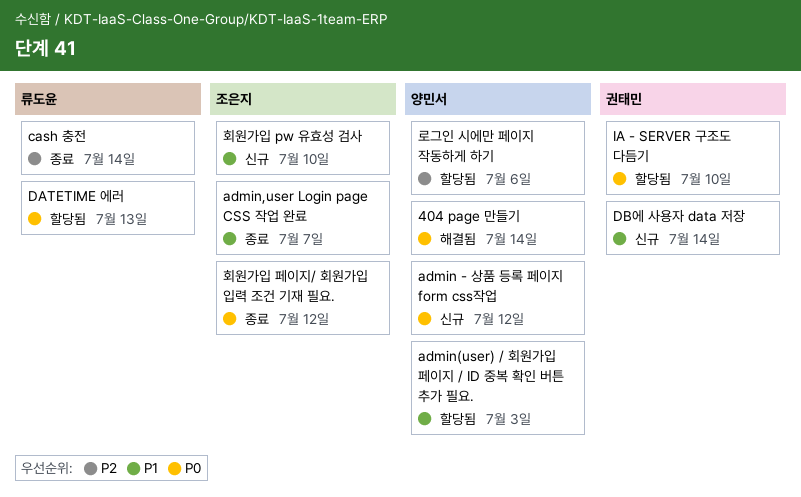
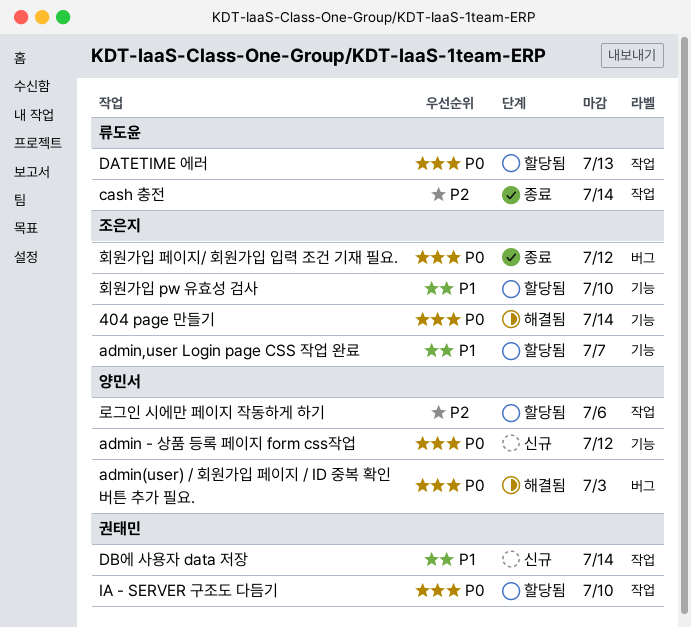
404 page 만들기, owner: 양민서 -> 조은지
admin(user) / 회원가입 페이지 / ID 중복 확인 버튼 추가 필요., status: 할당됨 -> 해결됨
admin(user) / 회원가입 페이지 / ID 중복 확인 버튼 추가 필요., priority: P1 -> P0
admin,user Login page CSS 작업 완료, status: 종료 -> 할당됨
회원가입 pw 유효성 검사, status: 신규 -> 할당됨

